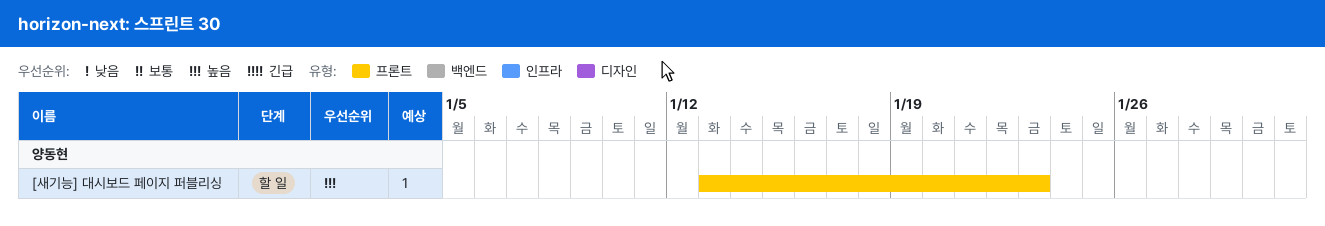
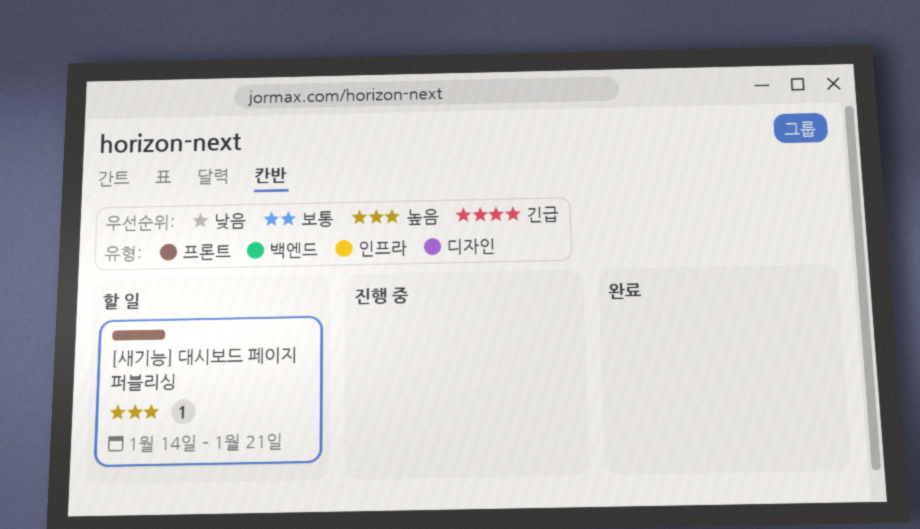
[새기능] 대시보드 페이지 퍼블리싱, start: Jan 13 -> Jan 14
[새기능] 대시보드 페이지 퍼블리싱, due: Jan 23 -> Jan 21

